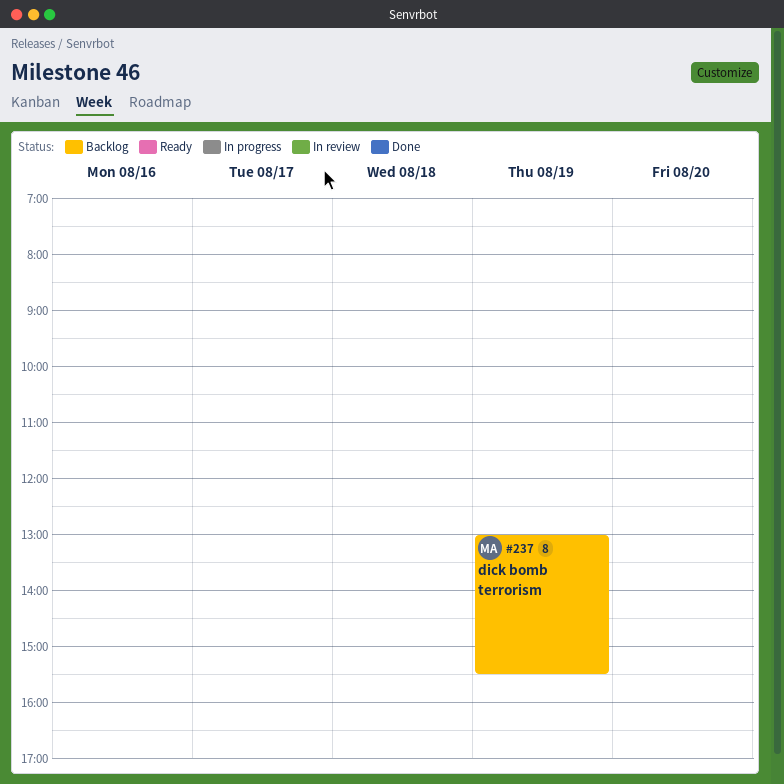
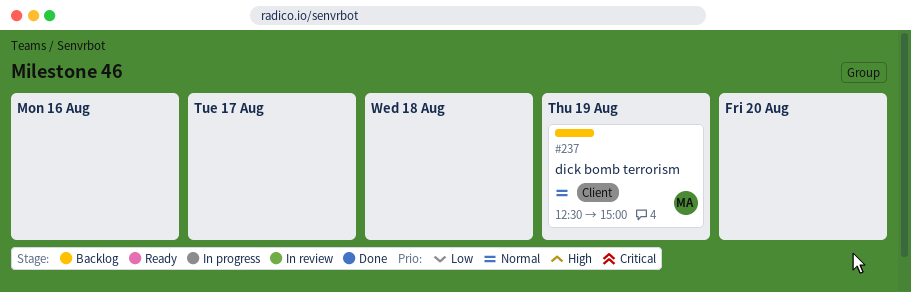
#237, begins: 13:00 -> 12:30
#237, ends: 15:30 -> 15:00

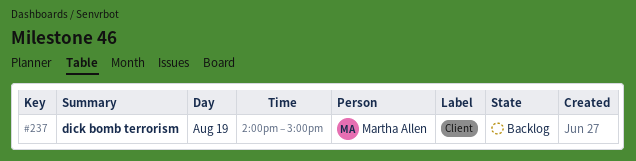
#237, begins: 12:30 -> 14:00

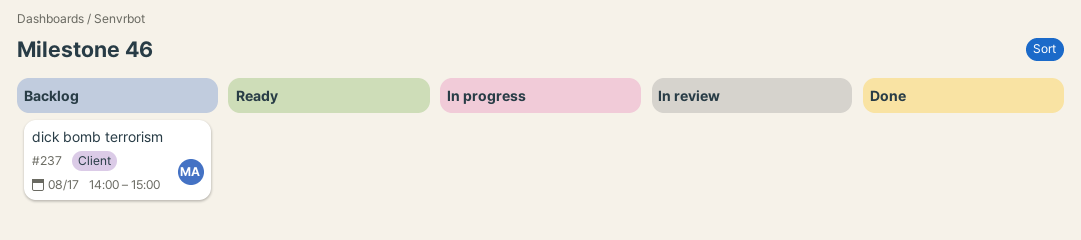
#237, day: Aug 19 -> Aug 17

